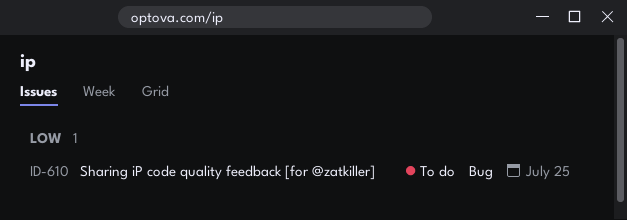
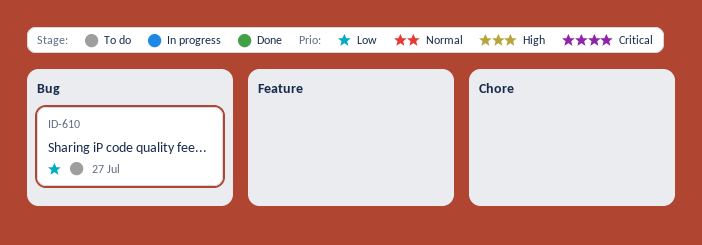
ID-610, due: Jul 25 -> Jul 27

